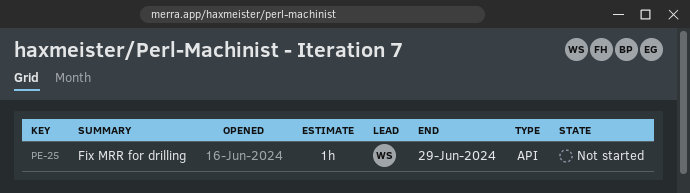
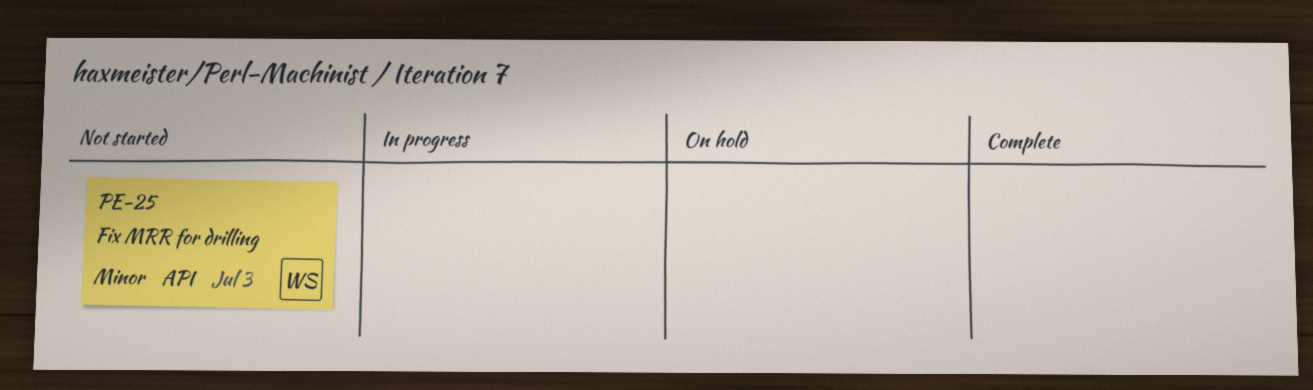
PE-25, due: Jun 29 -> Jul 3

